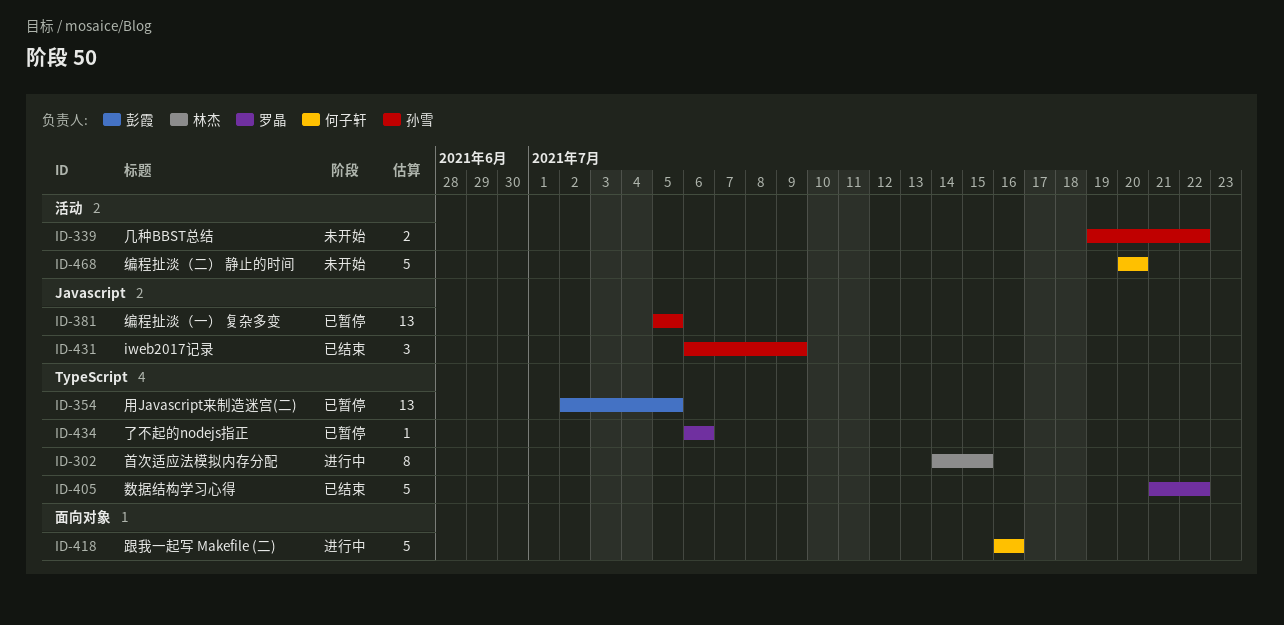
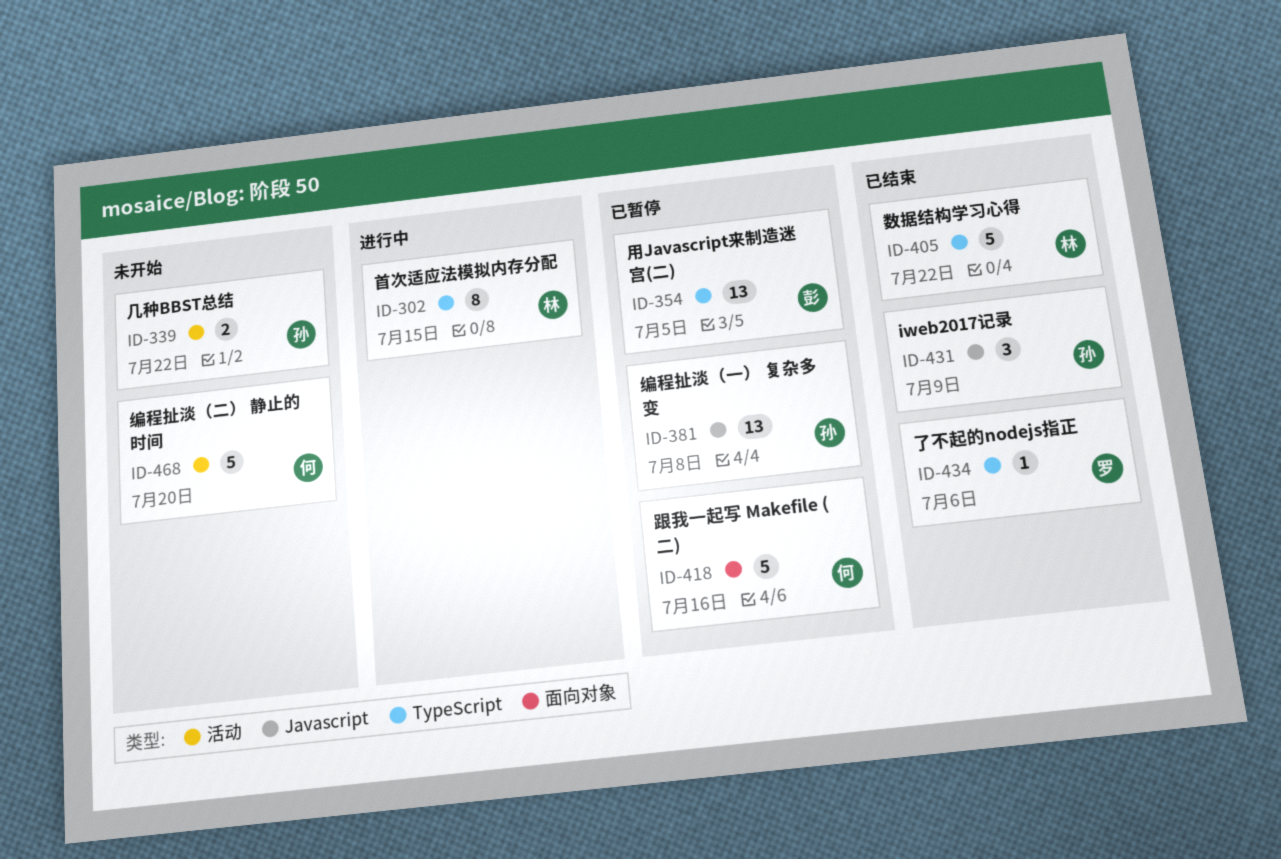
ID-381, due: Jul 5 -> Jul 8
ID-405, owner: 罗晶 -> 林杰
ID-418, status: 进行中 -> 已暂停
ID-434, status: 已暂停 -> 已结束

